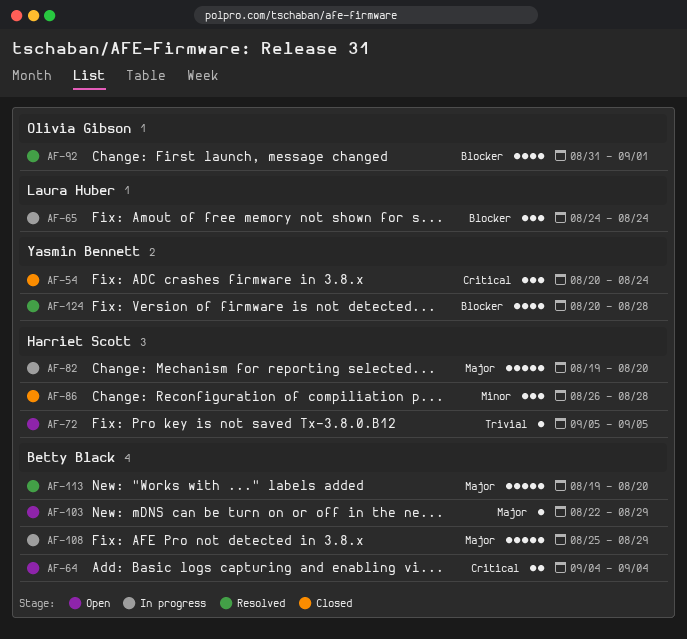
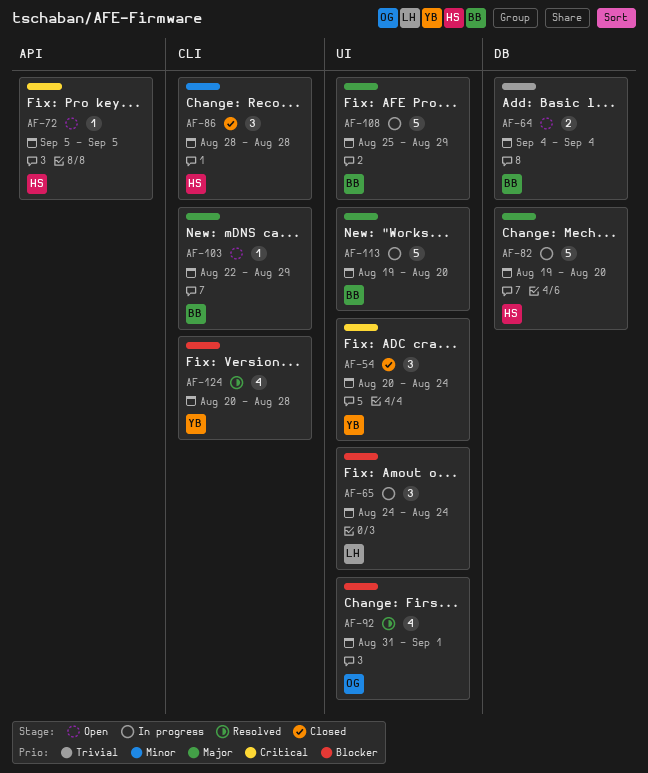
AF-64, priority: Critical -> Trivial
AF-72, priority: Trivial -> Critical
AF-86, start: Aug 26 -> Aug 28
AF-113, status: Resolved -> In progress

